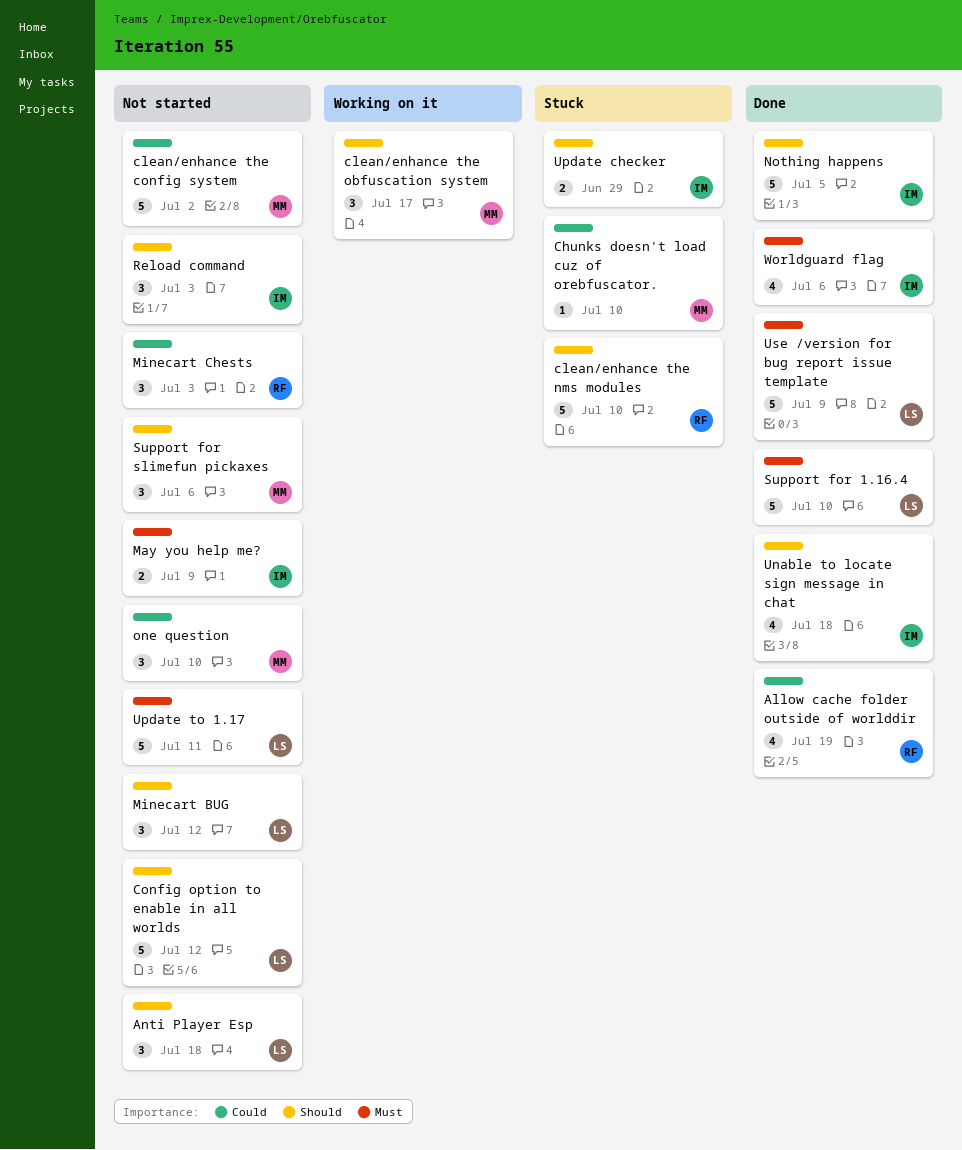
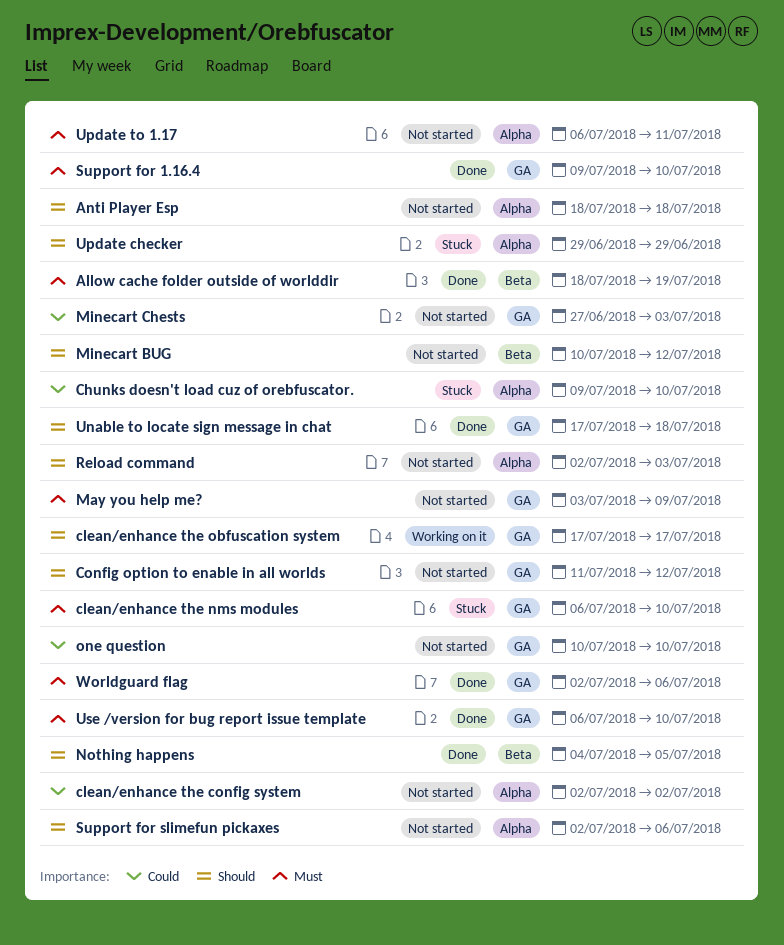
Allow cache folder outside of worlddir, priority: Could -> Must
clean/enhance the nms modules, priority: Should -> Must
Use /version for bug report issue template, due: Jul 9 -> Jul 10

